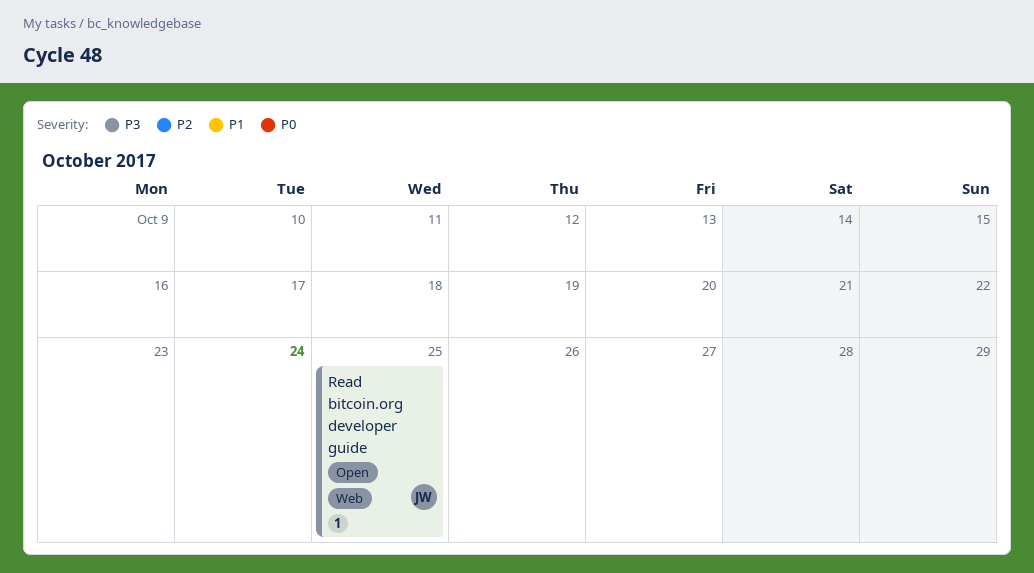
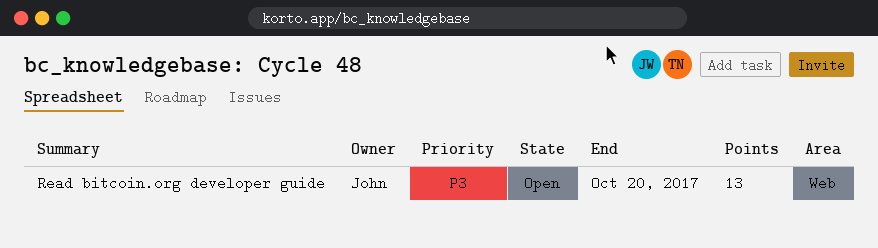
Read bitcoin.org developer guide, estimate: 1 -> 13
Read bitcoin.org developer guide, due: Oct 25 -> Oct 20

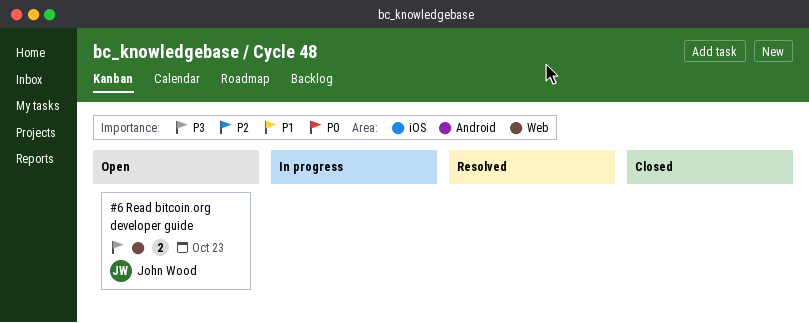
Read bitcoin.org developer guide, estimate: 13 -> 2
Read bitcoin.org developer guide, due: Oct 20 -> Oct 23

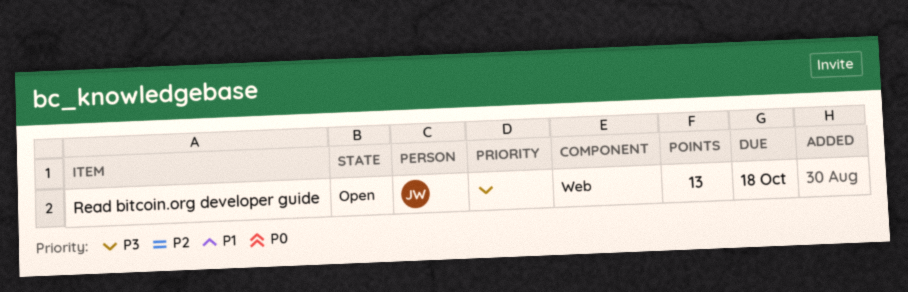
Read bitcoin.org developer guide, estimate: 2 -> 13
Read bitcoin.org developer guide, due: Oct 23 -> Oct 18

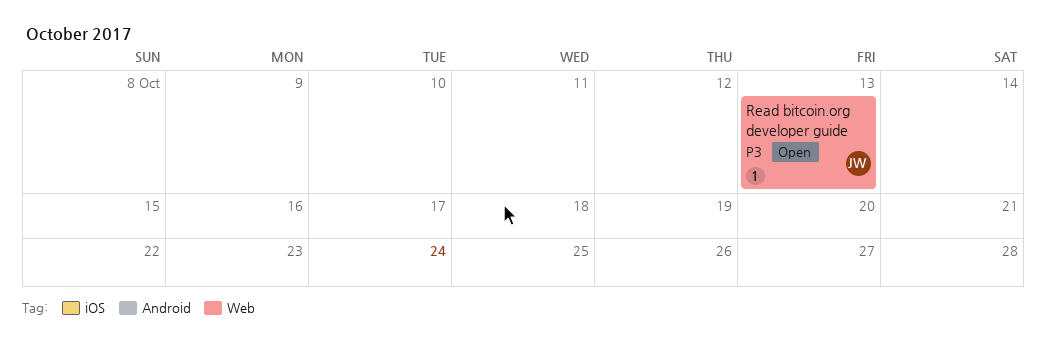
Read bitcoin.org developer guide, estimate: 13 -> 1
Read bitcoin.org developer guide, due: Oct 18 -> Oct 13

